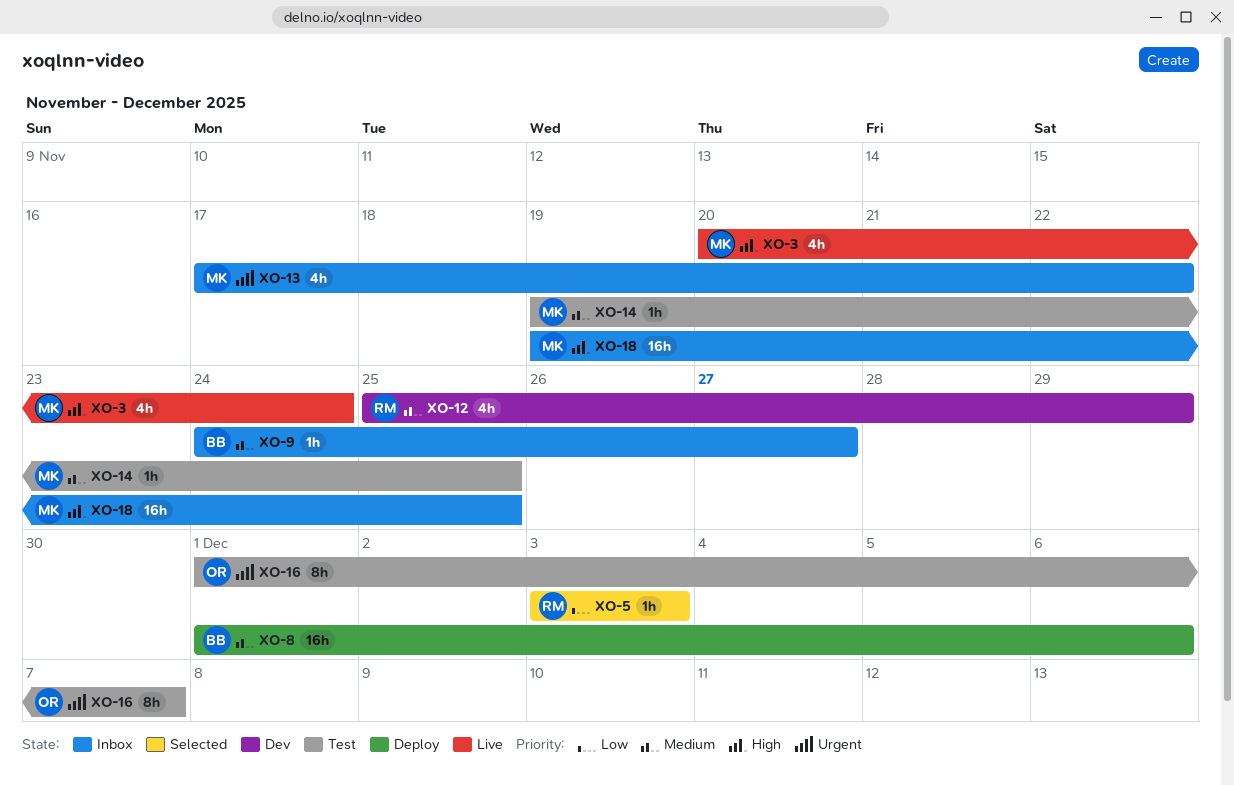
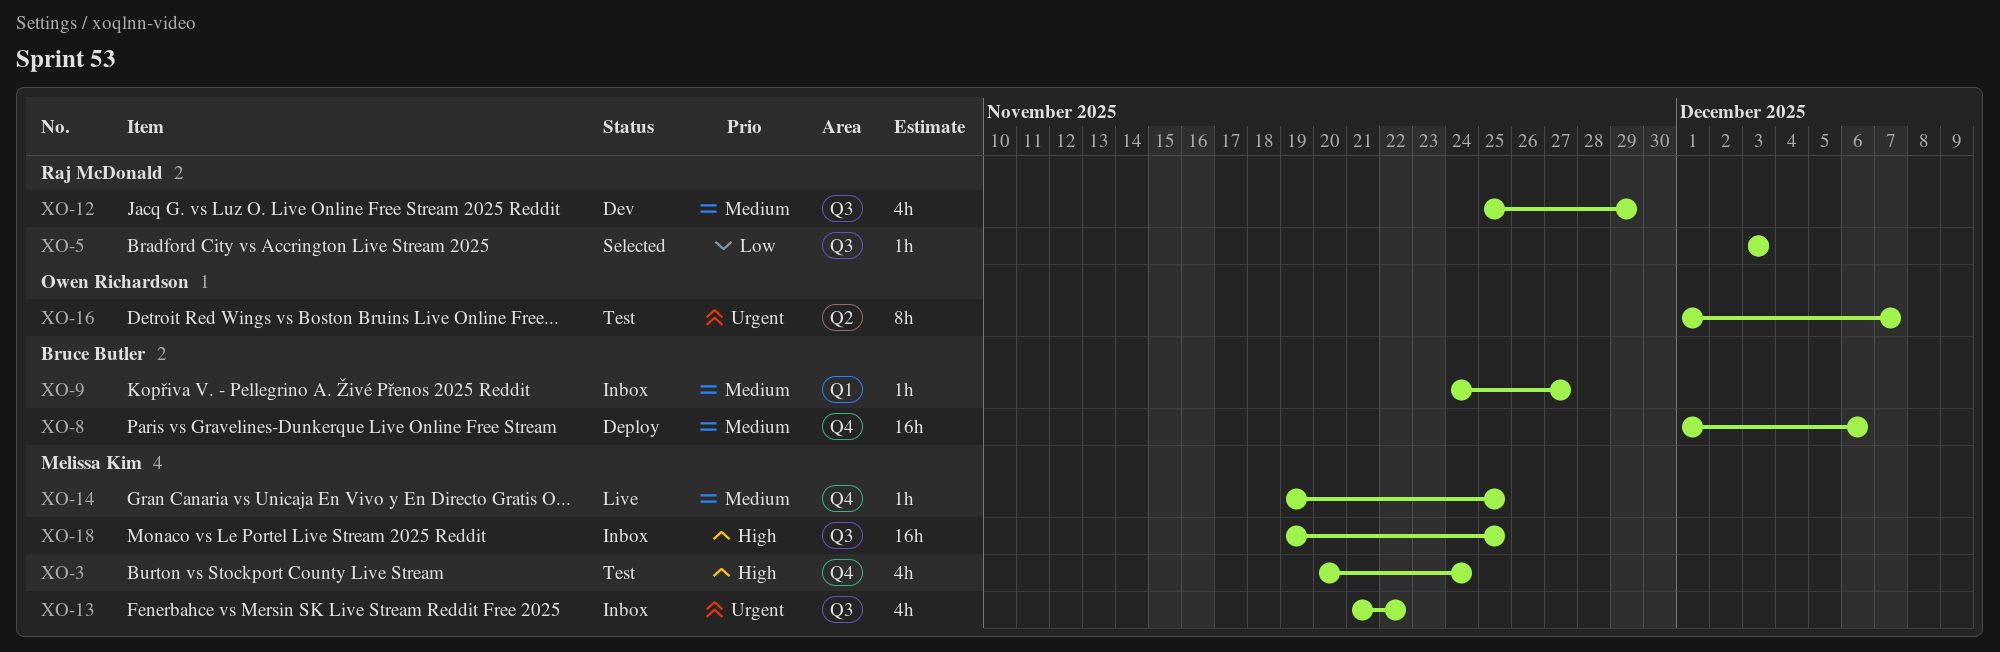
XO-3, status: Live -> Test
XO-13, start: Nov 17 -> Nov 21
XO-14, status: Test -> Live

